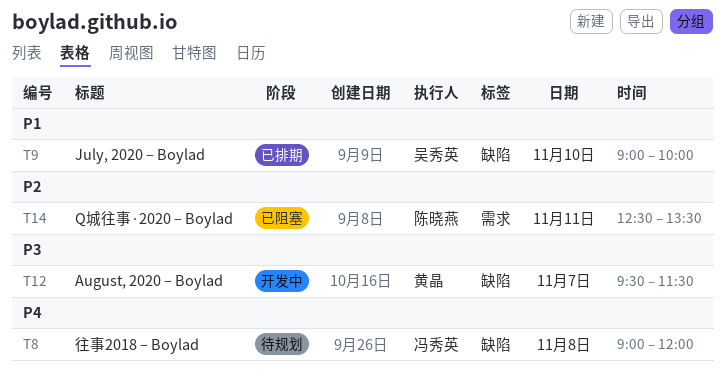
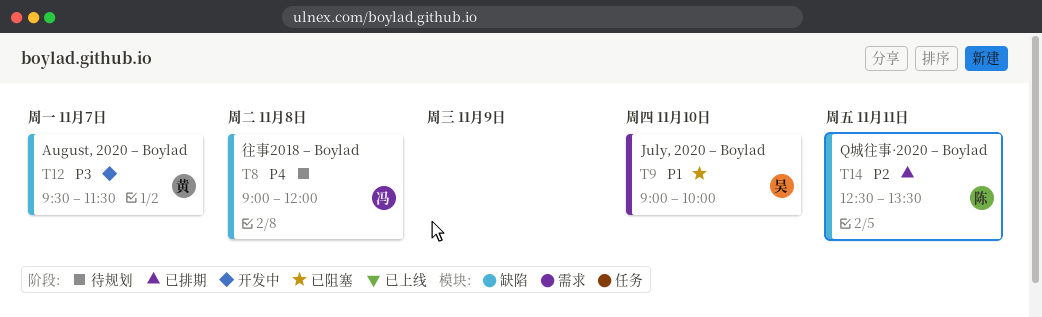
T9, status: 已排期 -> 已阻塞
T9, label: 缺陷 -> 需求
T14, status: 已阻塞 -> 已排期
T14, label: 需求 -> 缺陷

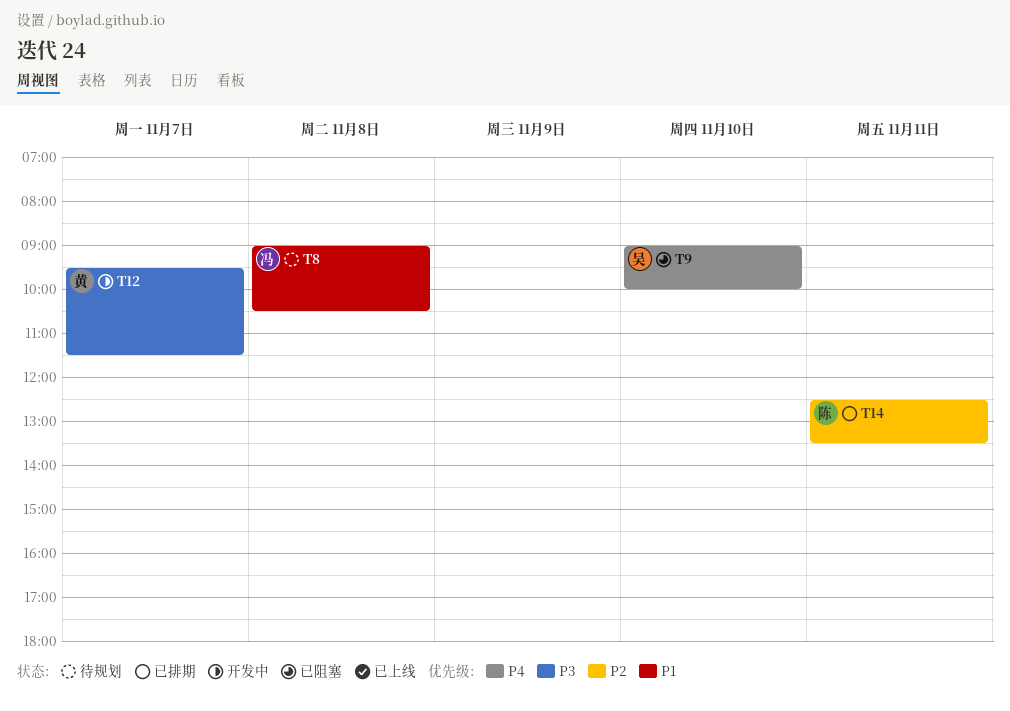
T8, priority: P4 -> P1
T8, ends: 12:00 -> 10:30
T9, priority: P1 -> P4

